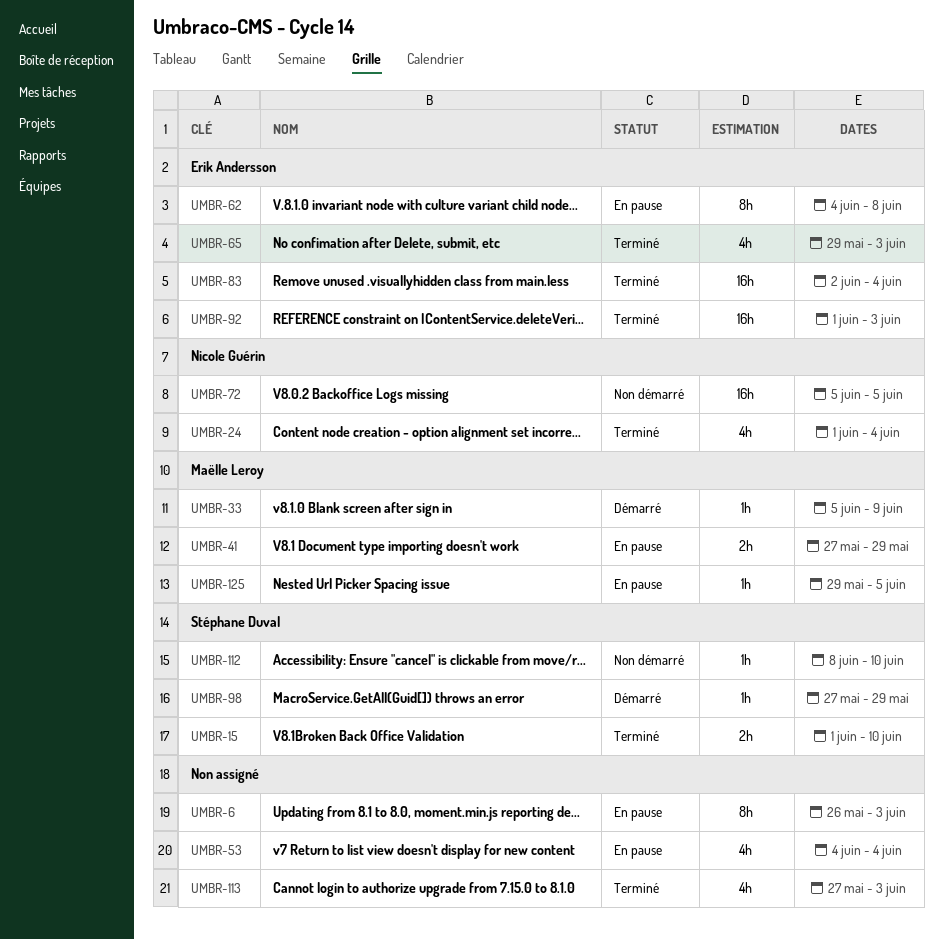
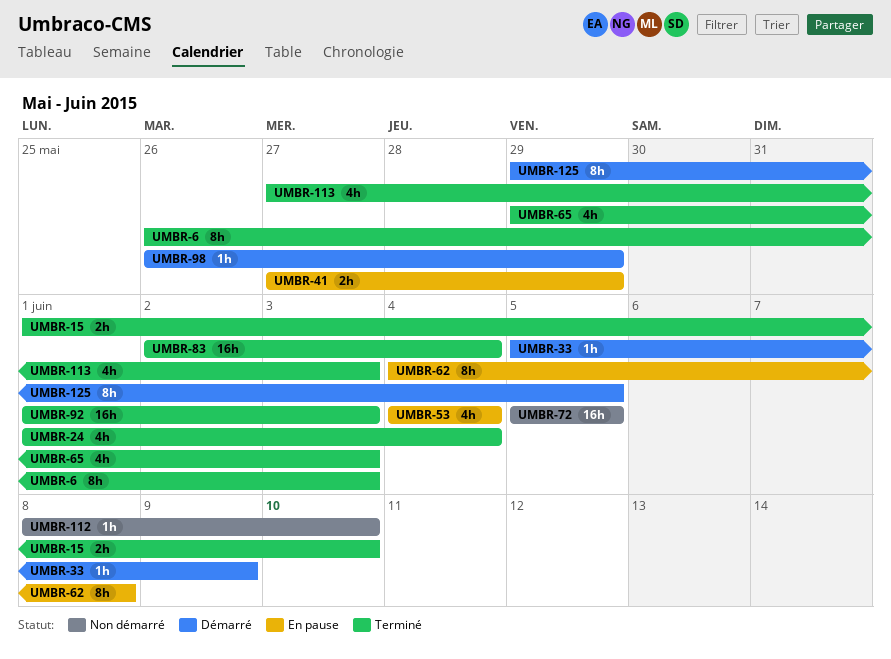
UMBR-6, status: En pause -> Terminé
UMBR-98, start: May 27 -> May 26
UMBR-125, status: En pause -> Démarré
UMBR-125, estimate: 1h -> 8h

